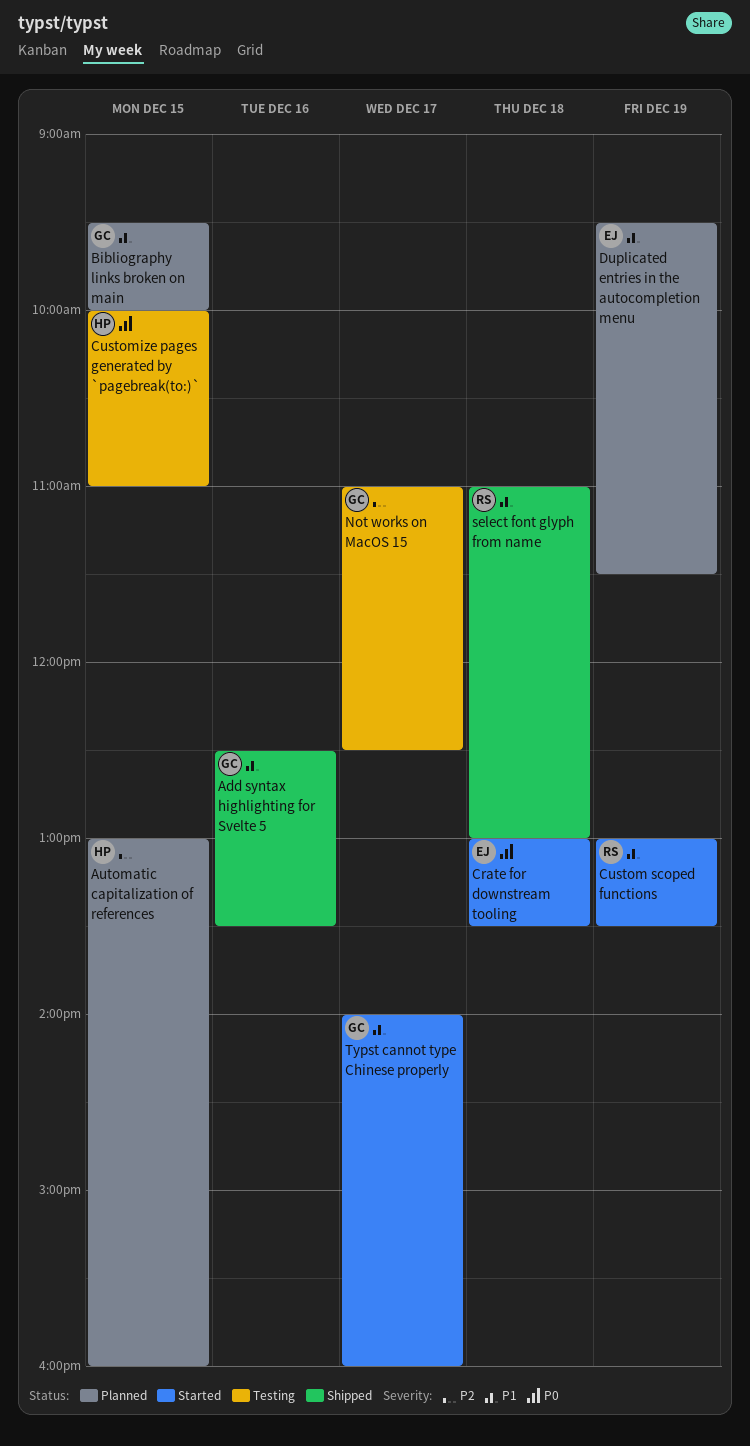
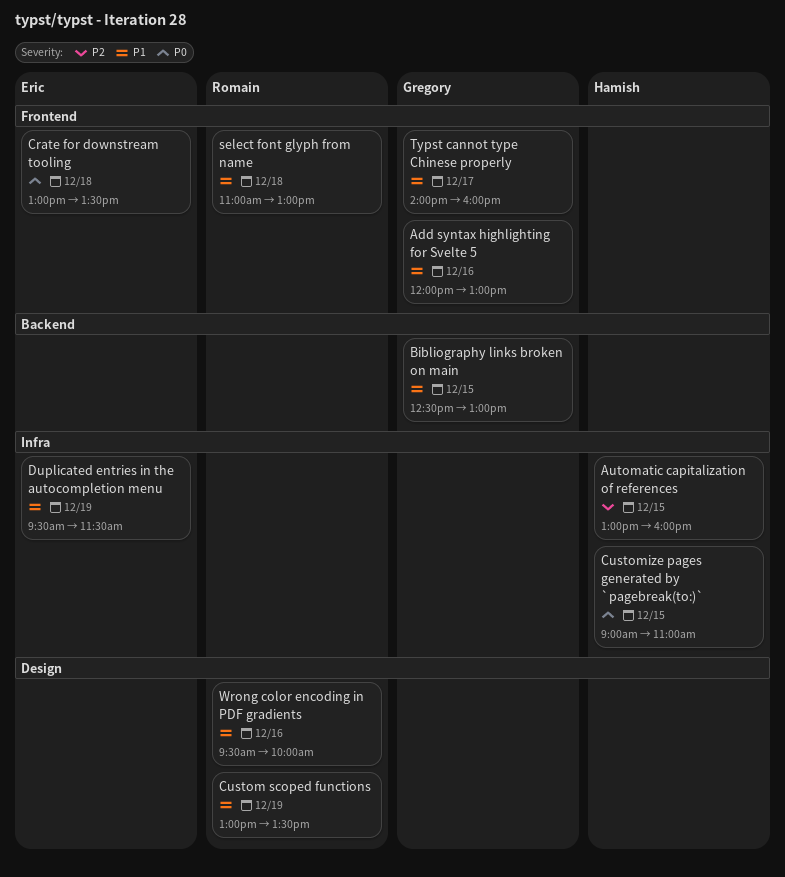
Add syntax highlighting for Svelte 5, begins: 12:30 -> 12:00
Add syntax highlighting for Svelte 5, ends: 13:30 -> 13:00
Bibliography links broken on main, begins: 09:30 -> 12:30
Bibliography links broken on main, ends: 10:00 -> 13:00
Customize pages generated by `pagebreak(to:)`, begins: 10:00 -> 09:00
Not works on MacOS 15: present -> none
Wrong color encoding in PDF gradients: none -> present

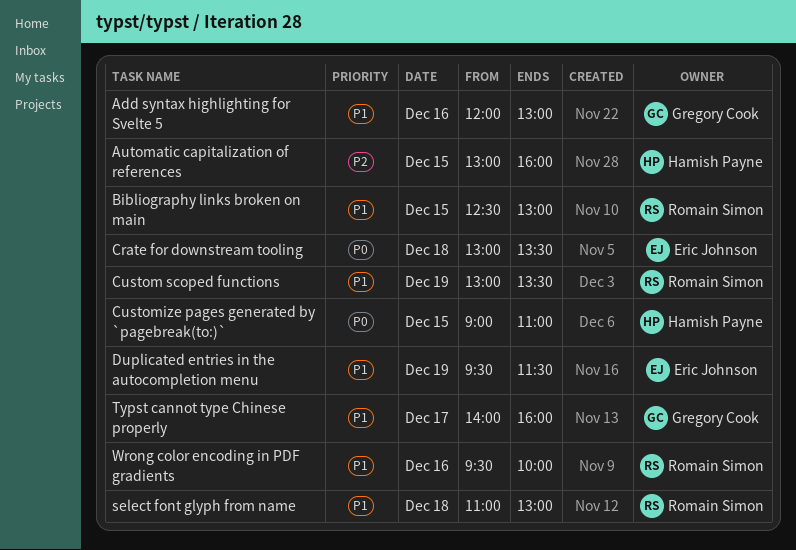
Bibliography links broken on main, owner: Gregory Cook -> Romain Simon

